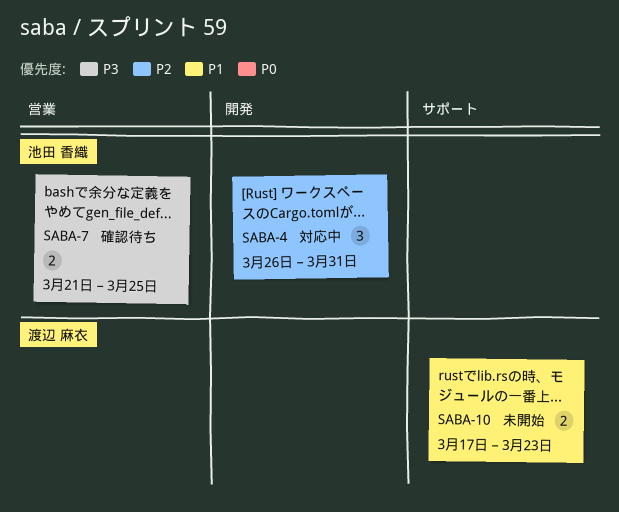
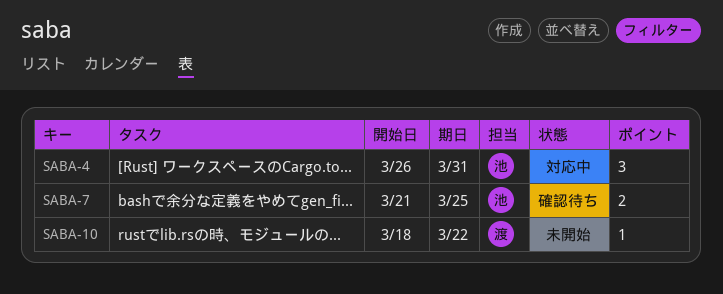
SABA-10, estimate: 2 -> 1
SABA-10, start: Mar 17 -> Mar 18
SABA-10, due: Mar 23 -> Mar 22

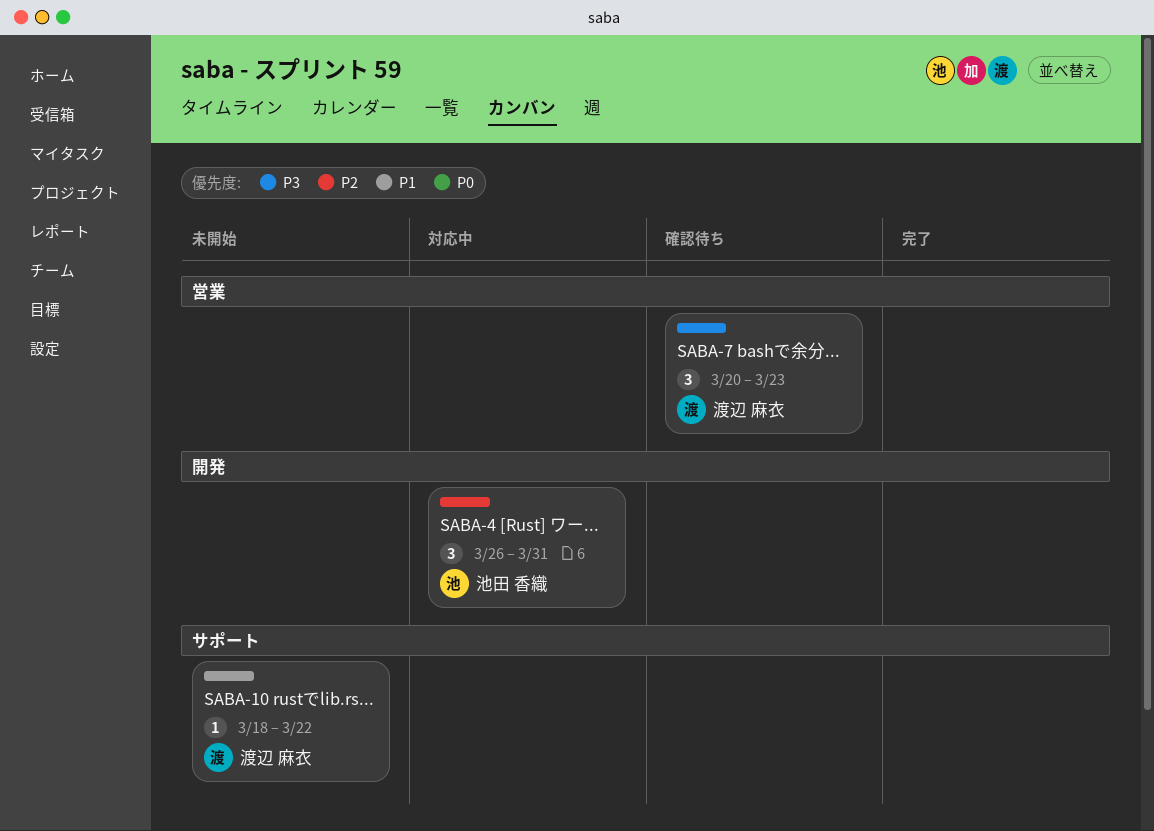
SABA-7, owner: 池田 香織 -> 渡辺 麻衣
SABA-7, estimate: 2 -> 3
SABA-7, start: Mar 21 -> Mar 20
SABA-7, due: Mar 25 -> Mar 23

